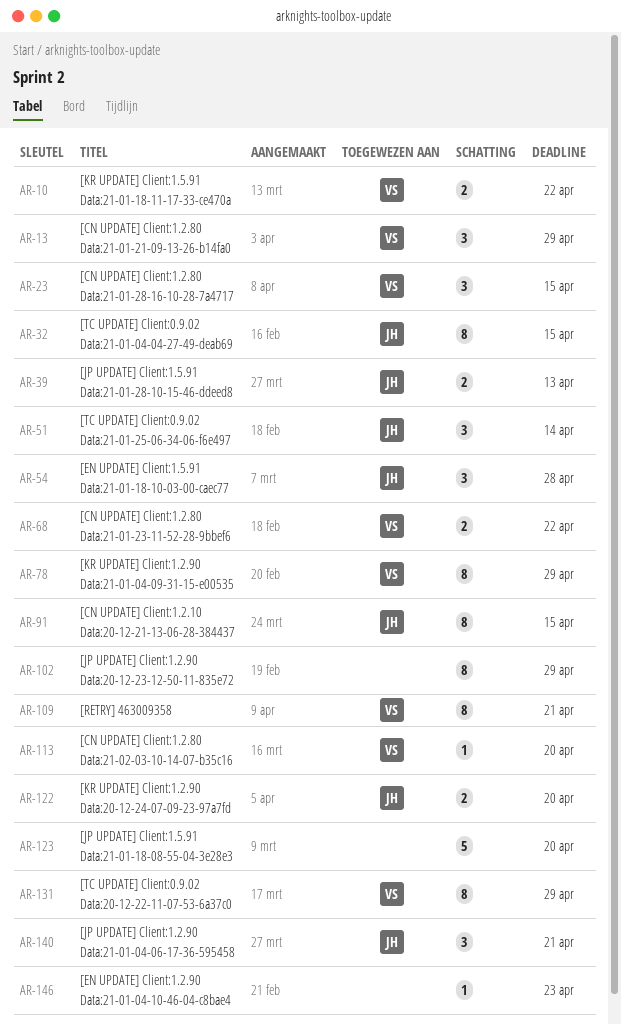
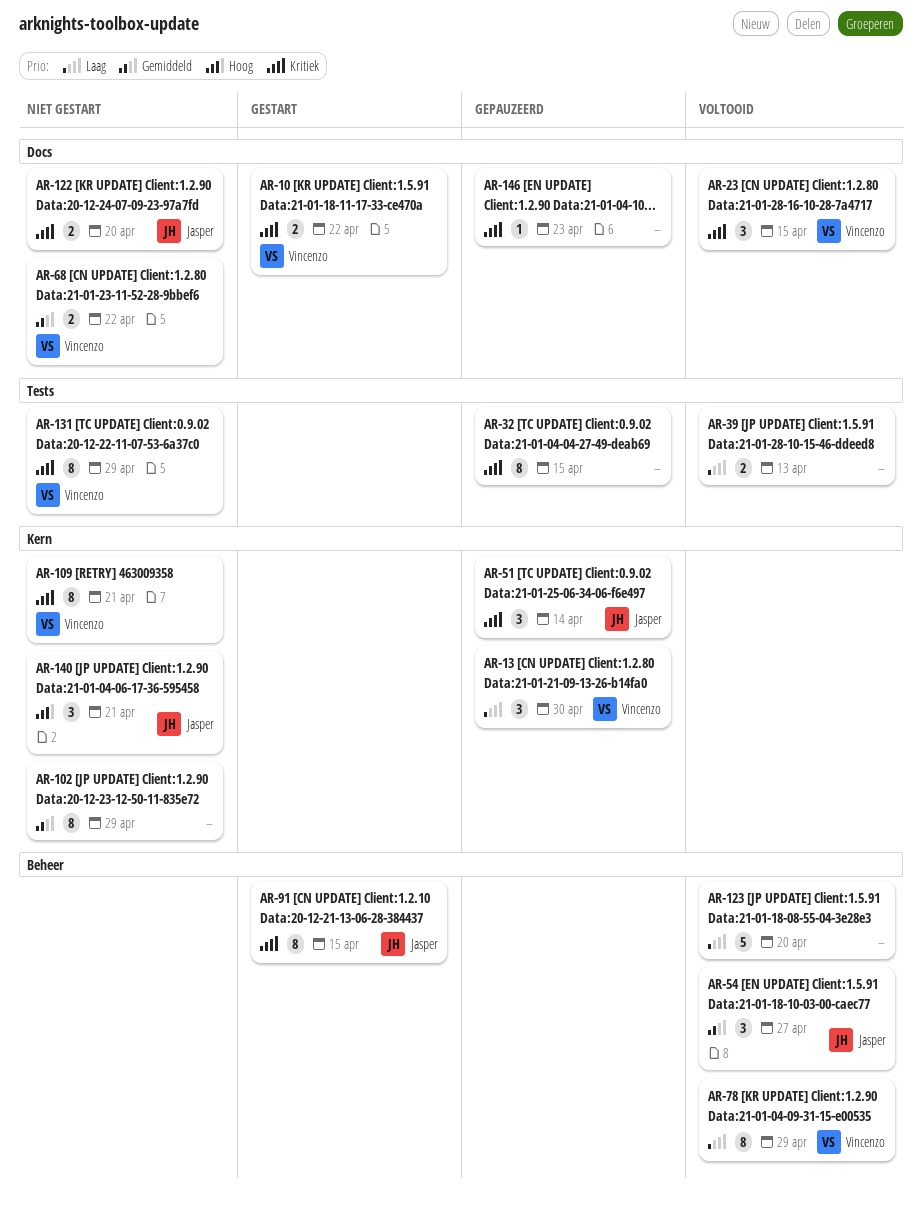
AR-13, due: Apr 29 -> Apr 30
AR-32, owner: Jasper -> none
AR-39, owner: Jasper -> none
AR-54, due: Apr 28 -> Apr 27
AR-113: present -> none

